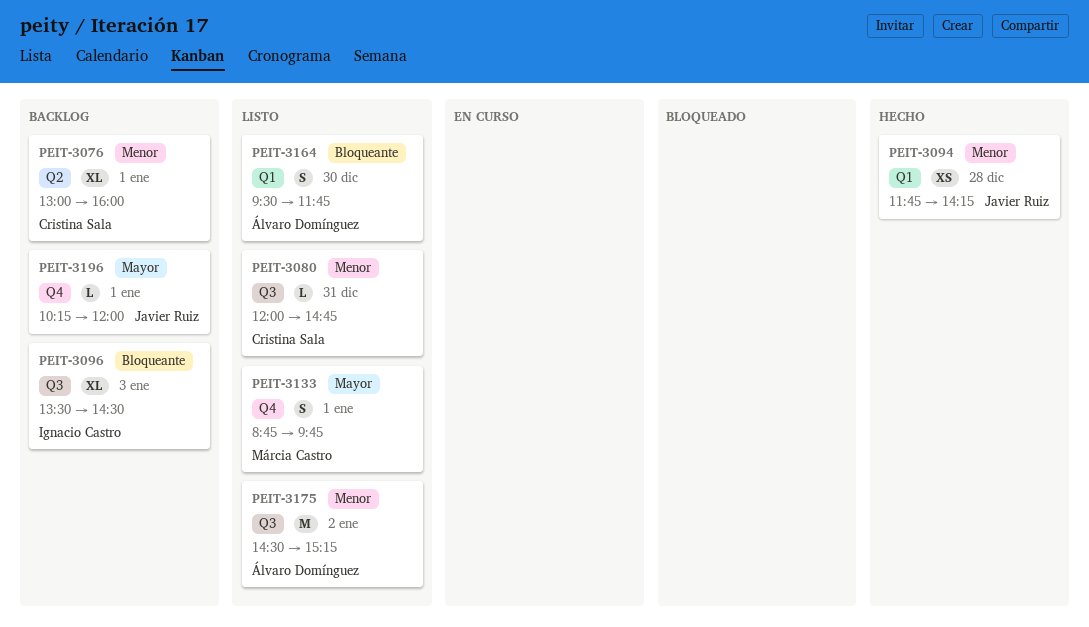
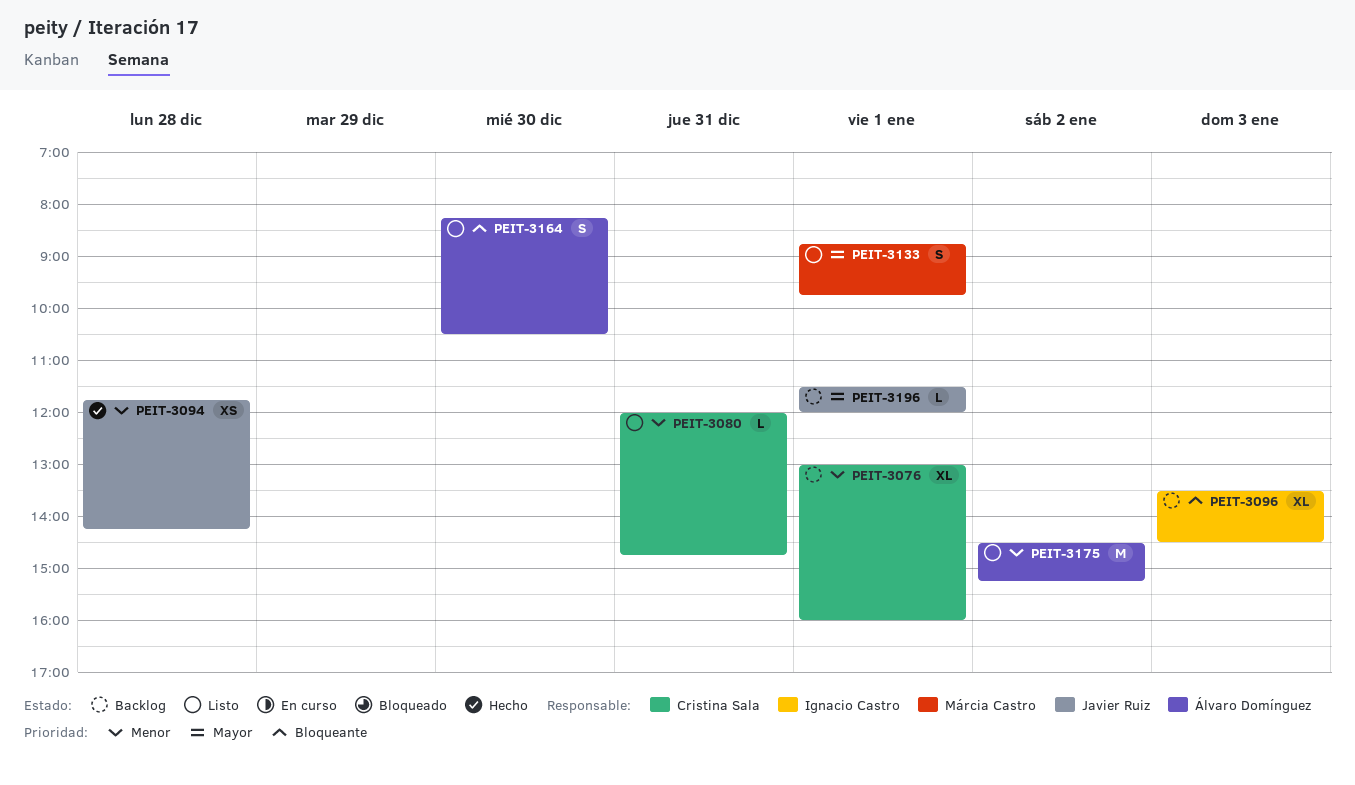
PEIT-3164, begins: 09:30 -> 08:15
PEIT-3164, ends: 11:45 -> 10:30
PEIT-3196, begins: 10:15 -> 11:30

